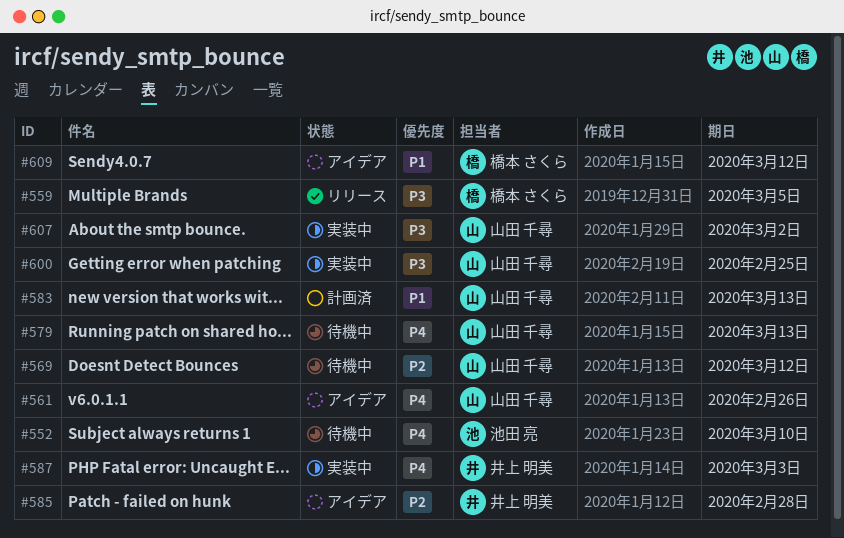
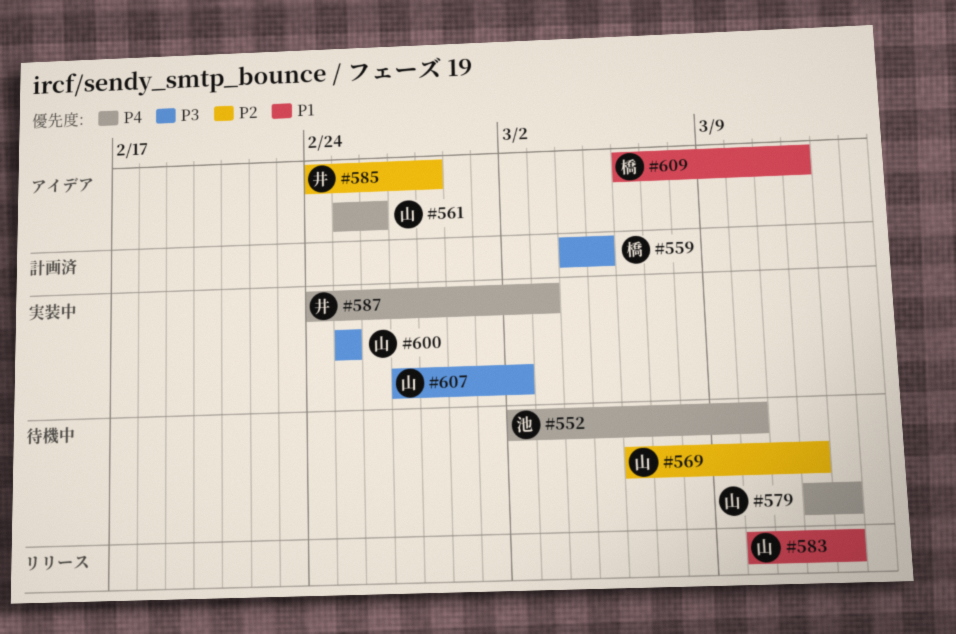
#559, status: リリース -> 計画済
#583, status: 計画済 -> リリース

